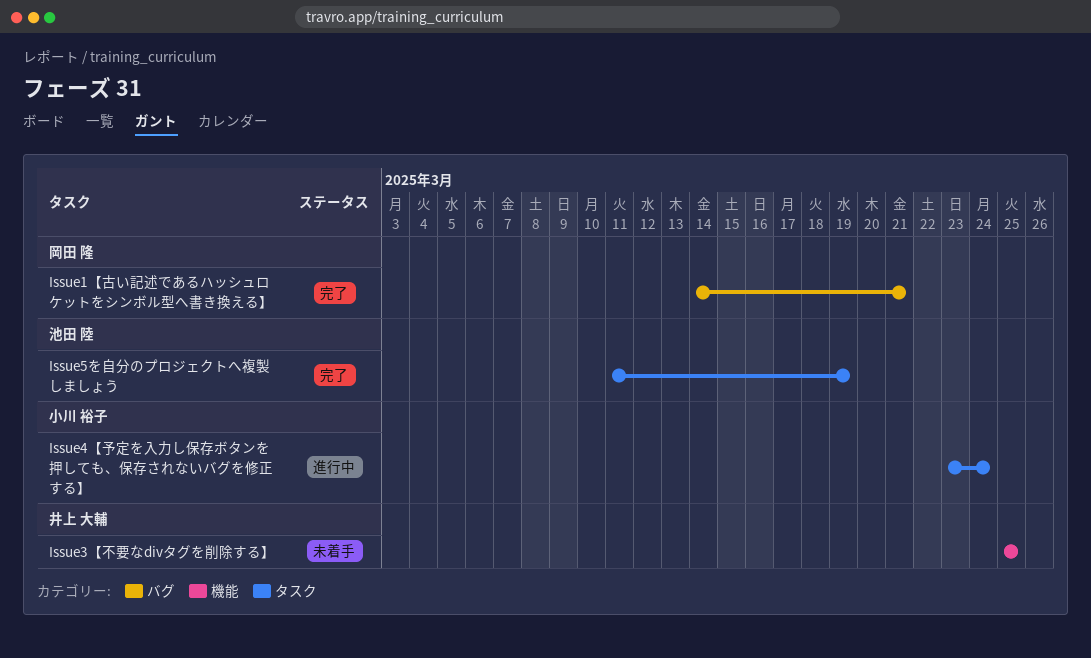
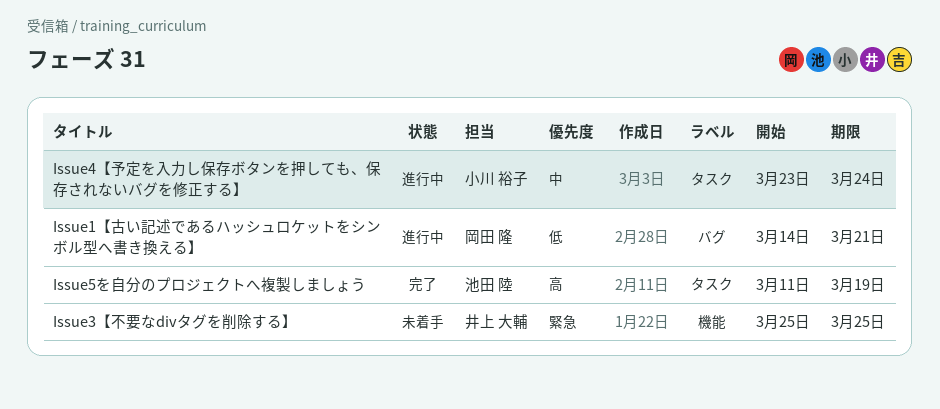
Issue1【古い記述であるハッシュロケットをシンボル型へ書き換える】, status: 完了 -> 進行中

